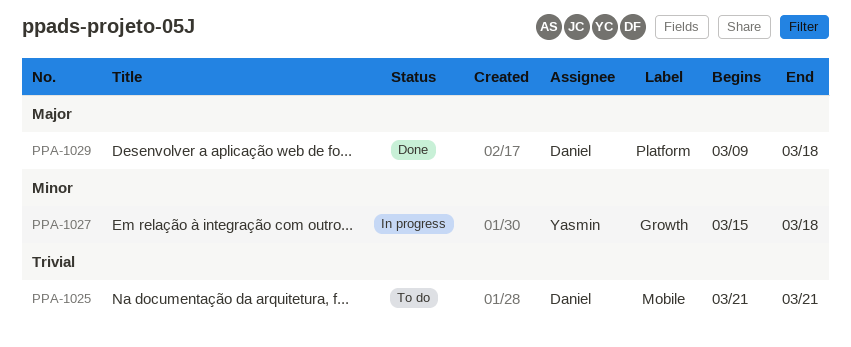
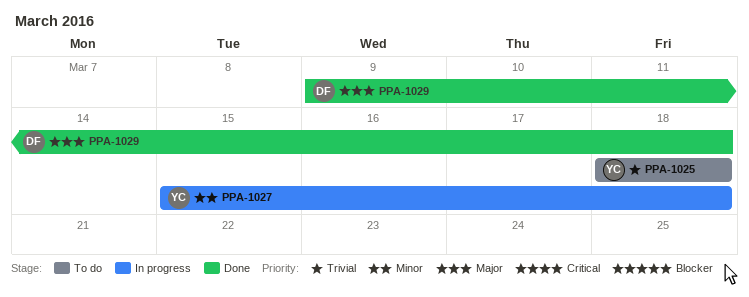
PPA-1025, owner: Daniel -> Yasmin
PPA-1025, start: Mar 21 -> Mar 18
PPA-1025, due: Mar 21 -> Mar 18

